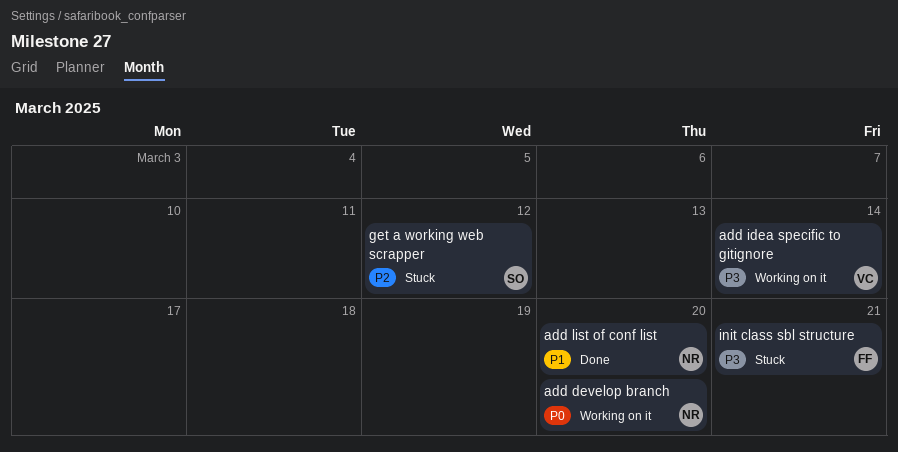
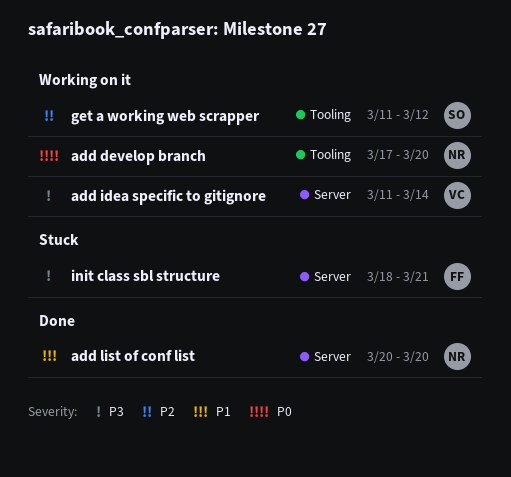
get a working web scrapper, status: Stuck -> Working on it

